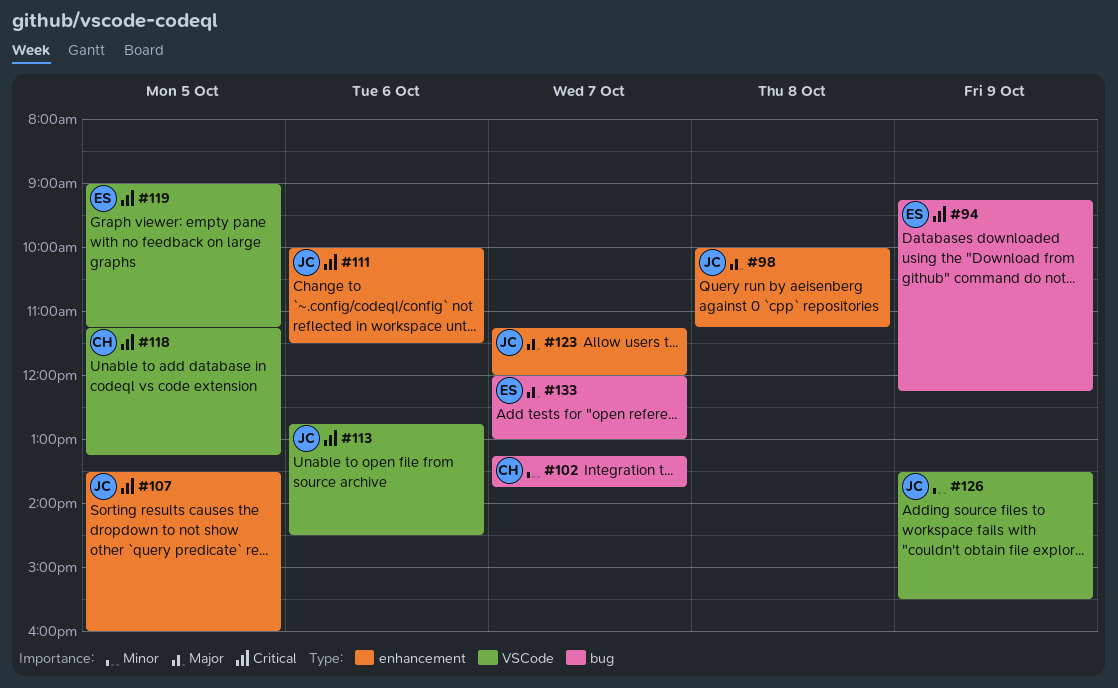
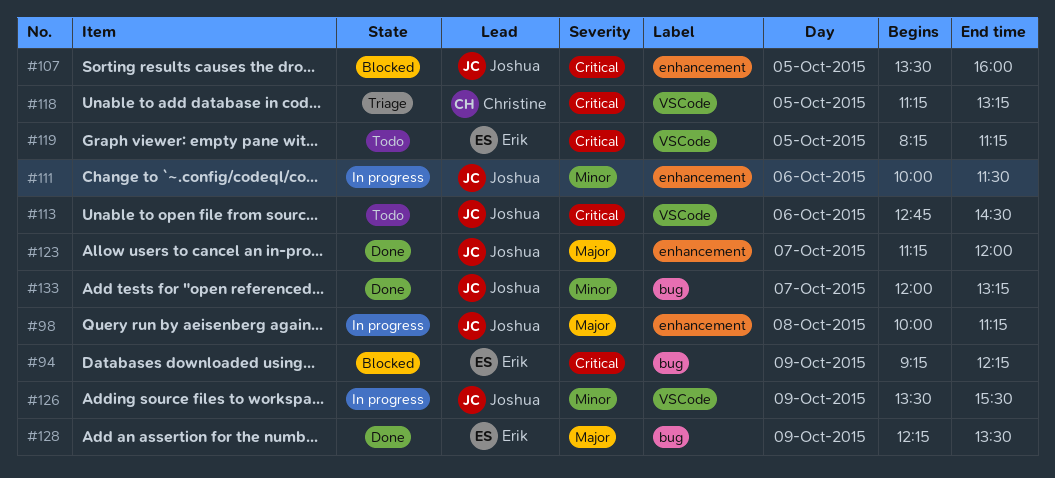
#102: present -> none
#111, priority: Critical -> Minor
#119, begins: 09:00 -> 08:15
#128: none -> present
#133, owner: Erik -> Joshua
#133, priority: Major -> Minor
#133, ends: 13:00 -> 13:15

